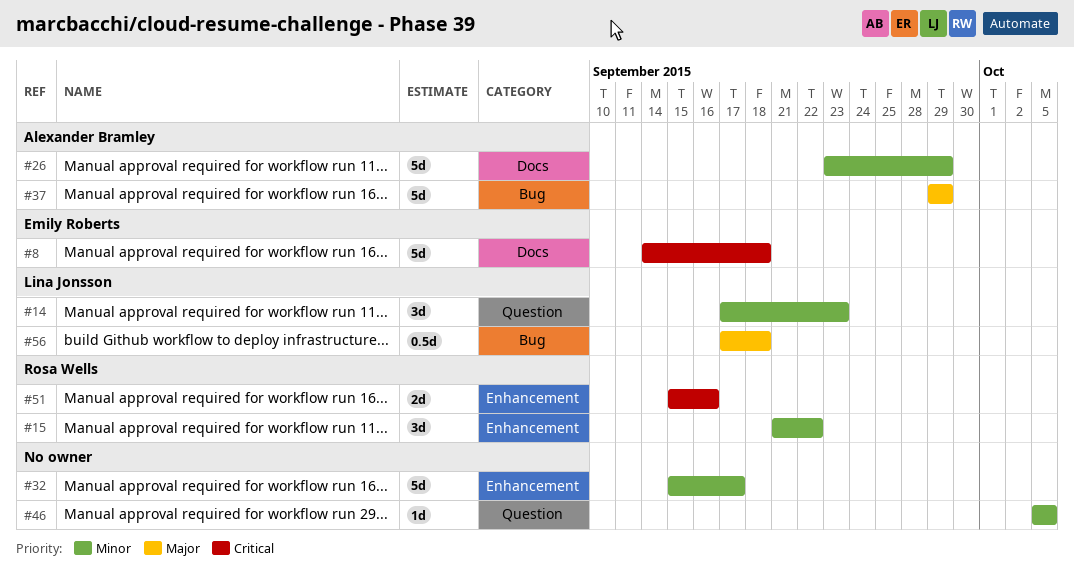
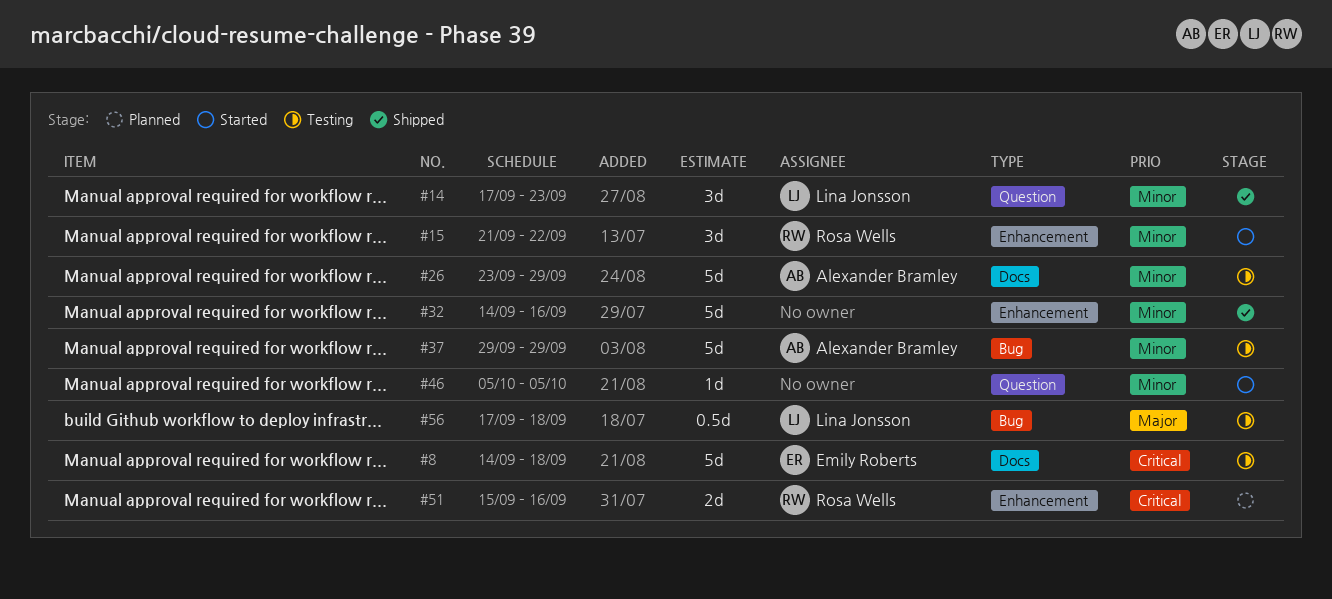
#32, start: Sep 15 -> Sep 14
#32, due: Sep 17 -> Sep 16
#37, priority: Major -> Minor

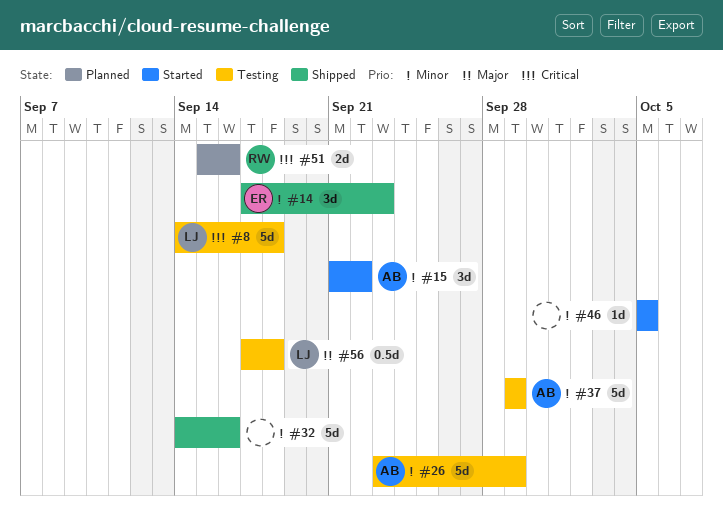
#8, owner: Emily Roberts -> Lina Jonsson
#14, owner: Lina Jonsson -> Emily Roberts
#15, owner: Rosa Wells -> Alexander Bramley

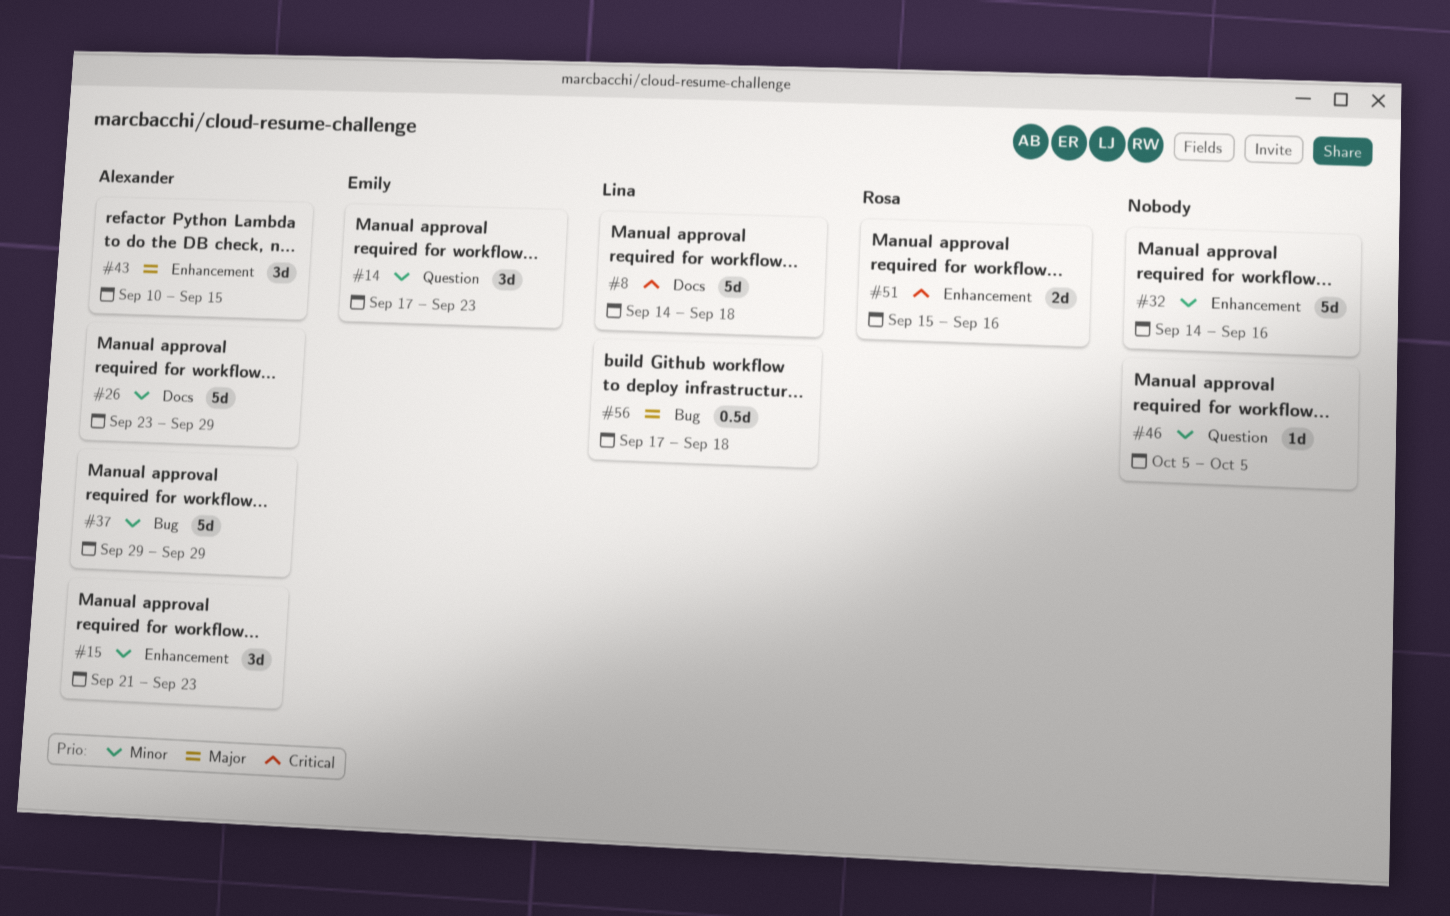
#15, due: Sep 22 -> Sep 23
#43: none -> present

